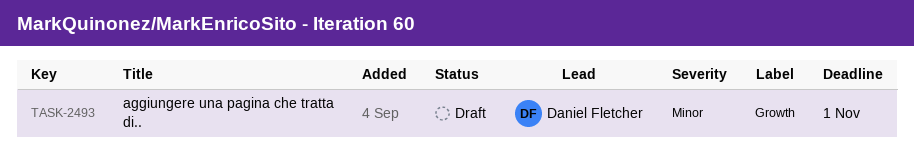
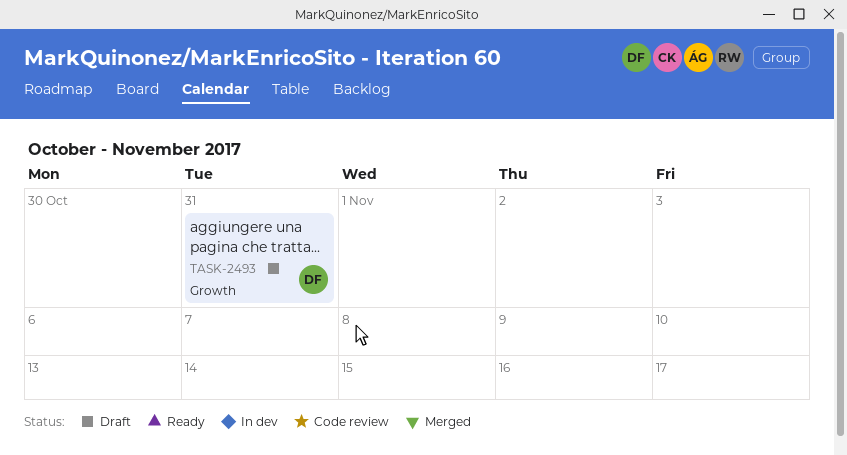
TASK-2493, due: Nov 1 -> Oct 31

